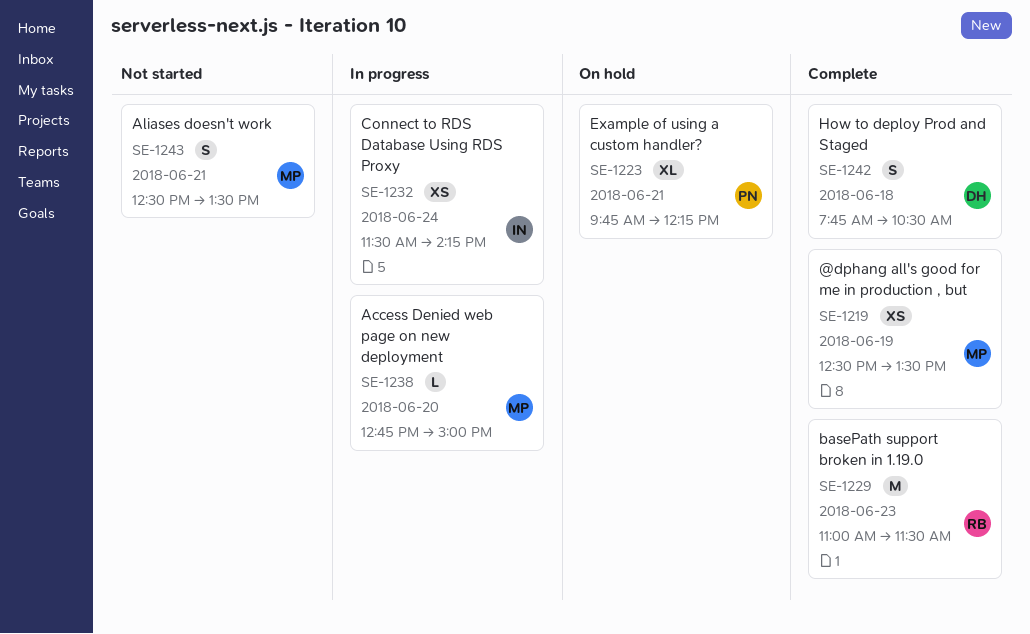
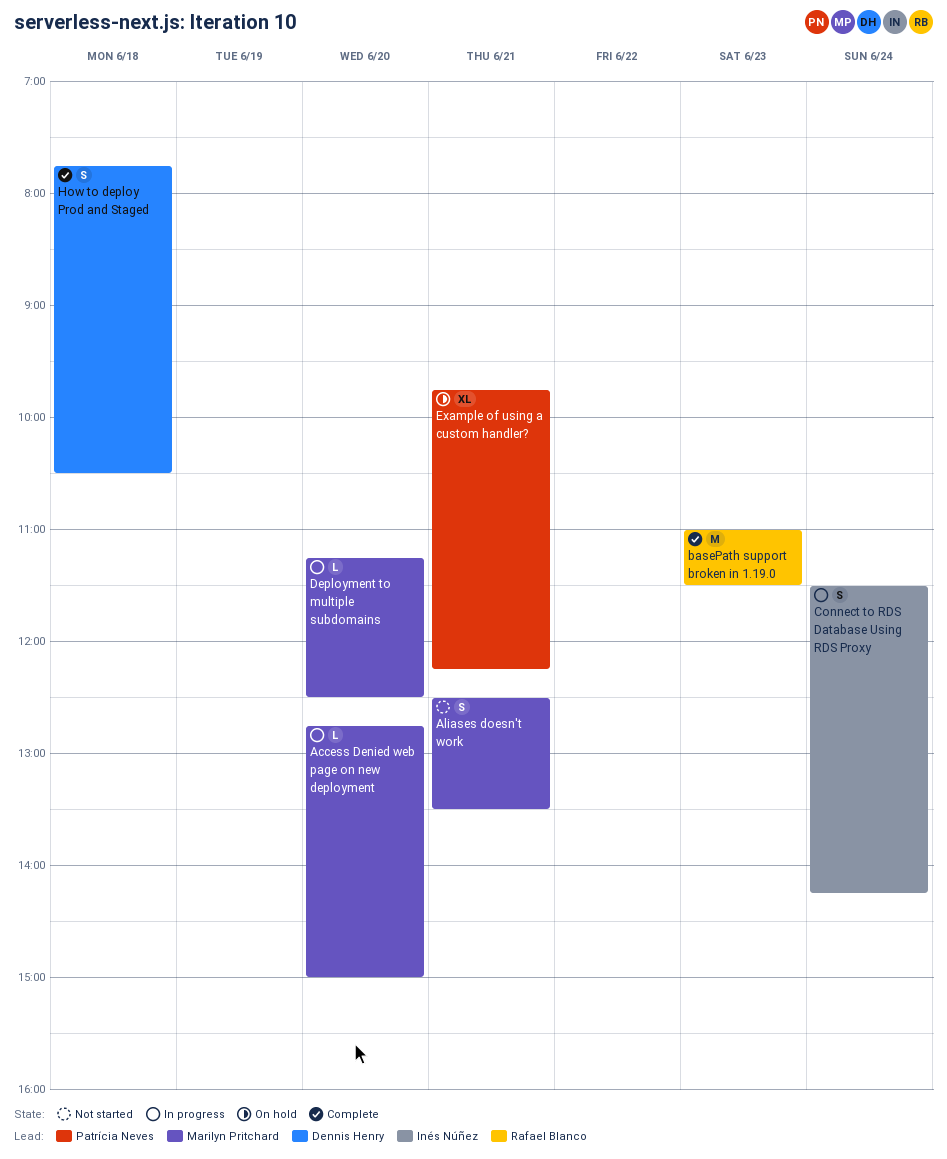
@dphang all's good for me in production , but: present -> none
Connect to RDS Database Using RDS Proxy, estimate: XS -> S
Deployment to multiple subdomains: none -> present

